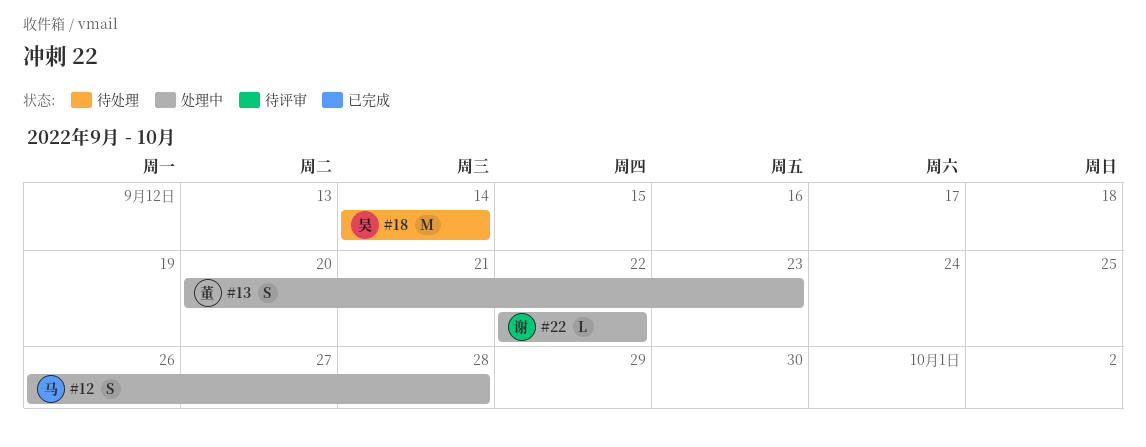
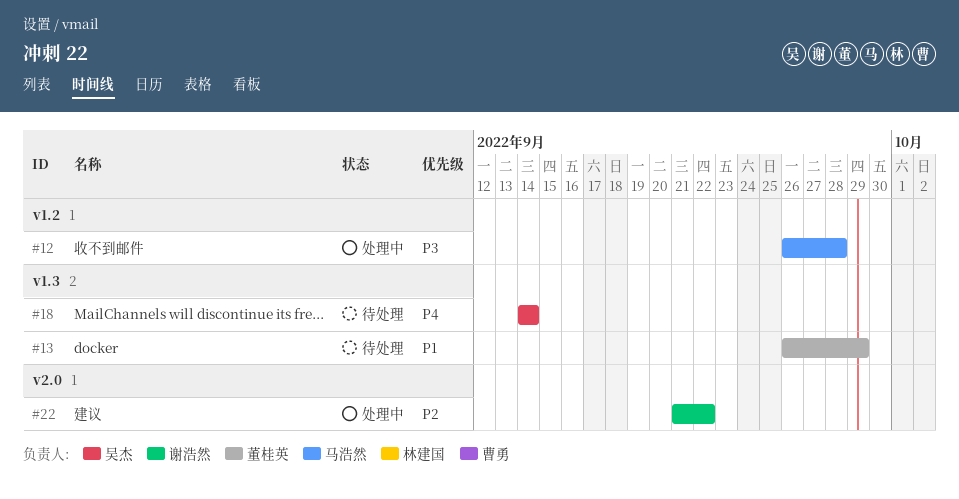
#13, status: 处理中 -> 待处理
#13, start: Sep 20 -> Sep 26
#13, due: Sep 23 -> Sep 29
#22, start: Sep 22 -> Sep 21

